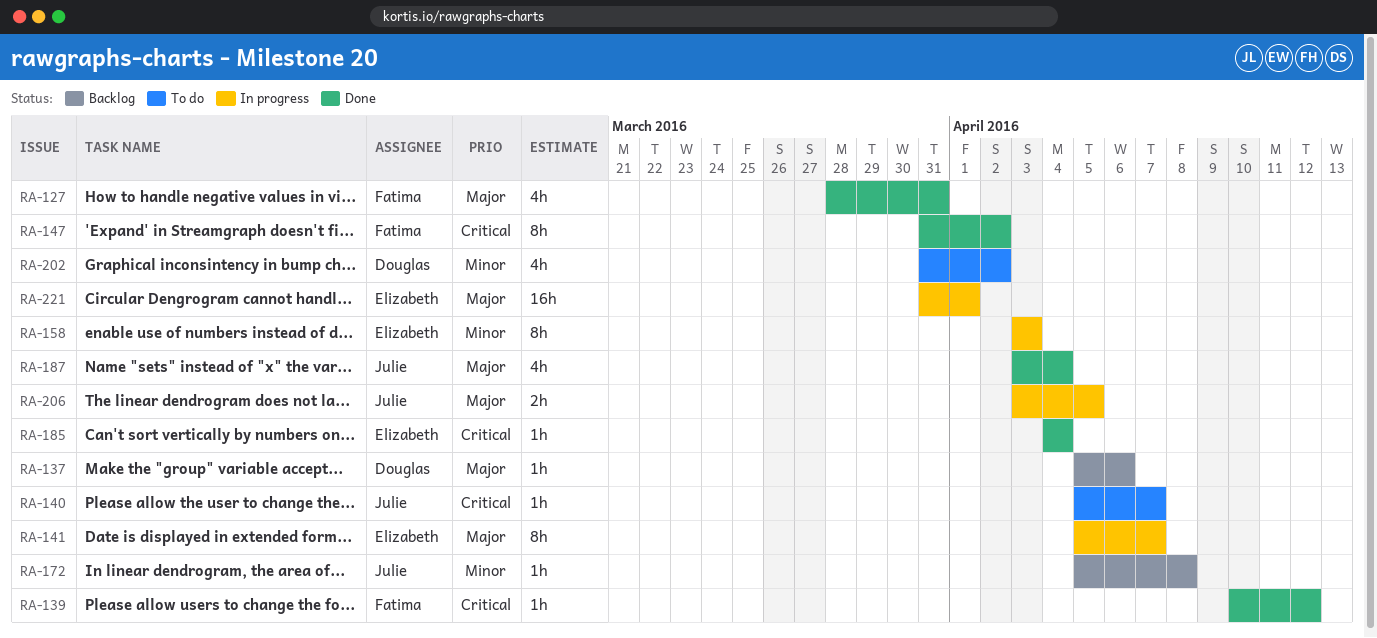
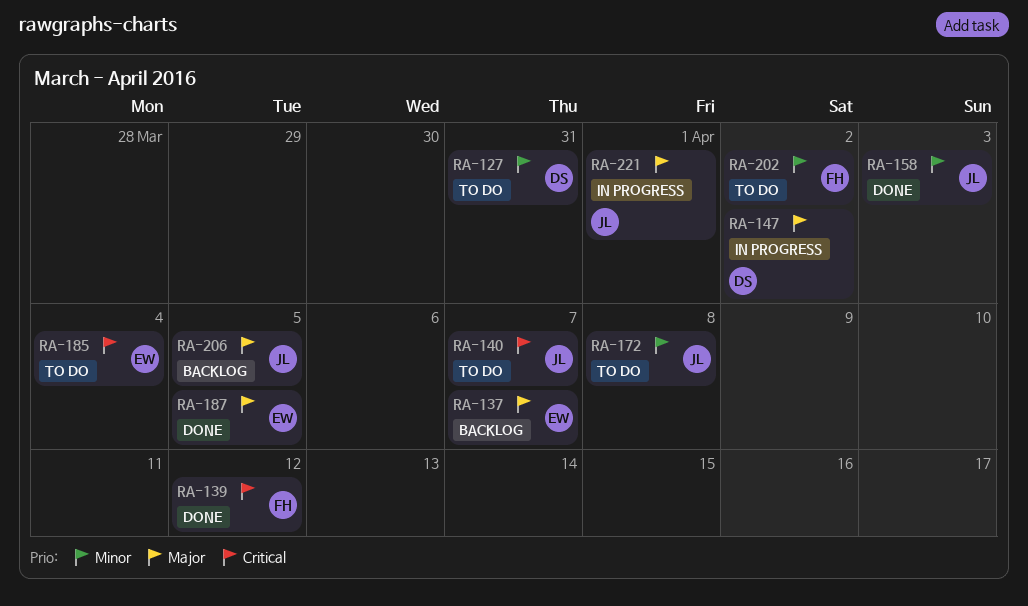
RA-127, status: Done -> To do
RA-127, owner: Fatima -> Douglas
RA-127, priority: Major -> Minor
RA-137, owner: Douglas -> Elizabeth
RA-137, due: Apr 6 -> Apr 7
RA-141: present -> none
RA-147, status: Done -> In progress
RA-147, owner: Fatima -> Douglas
RA-147, priority: Critical -> Major
RA-158, status: In progress -> Done
RA-158, owner: Elizabeth -> Julie
RA-172, status: Backlog -> To do
RA-185, status: Done -> To do
RA-187, owner: Julie -> Elizabeth
RA-187, due: Apr 4 -> Apr 5
RA-202, owner: Douglas -> Fatima
RA-206, status: In progress -> Backlog
RA-221, owner: Elizabeth -> Julie

